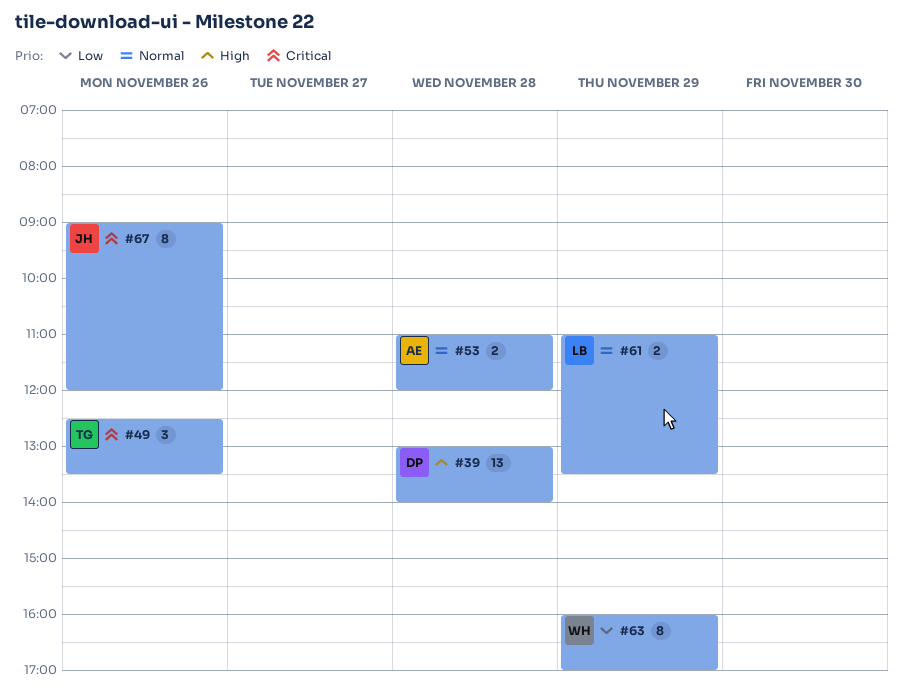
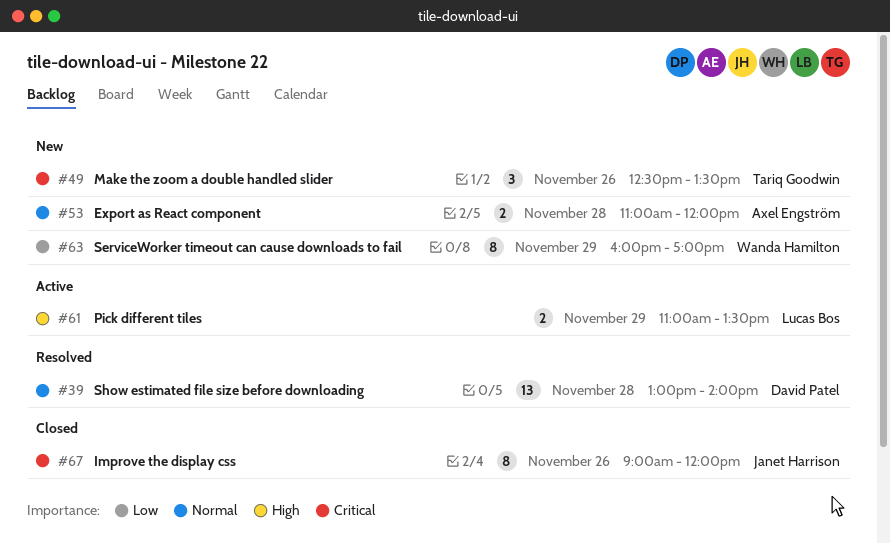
#39, priority: High -> Normal
#61, priority: Normal -> High

